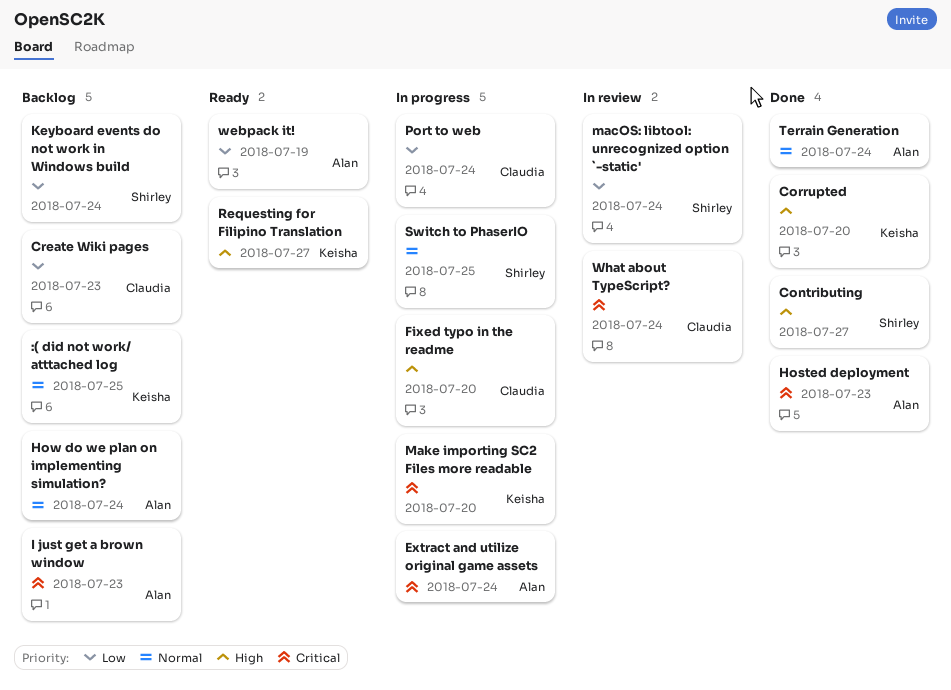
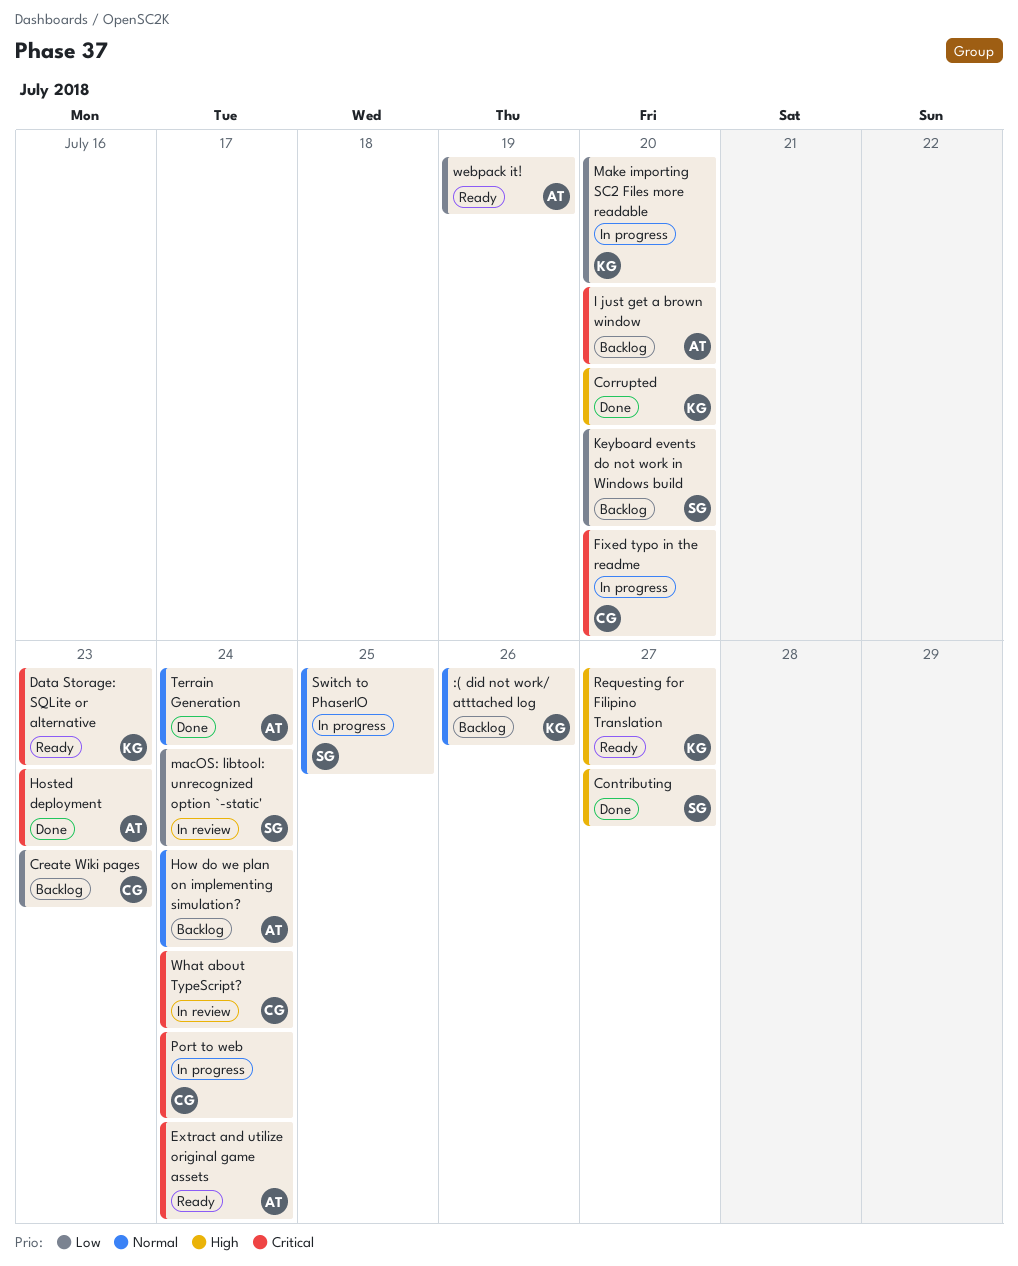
:( did not work/ atttached log, due: Jul 25 -> Jul 26
Data Storage: SQLite or alternative: none -> present
Extract and utilize original game assets, status: In progress -> Ready
Fixed typo in the readme, priority: High -> Critical
I just get a brown window, due: Jul 23 -> Jul 20
Keyboard events do not work in Windows build, due: Jul 24 -> Jul 20
Make importing SC2 Files more readable, priority: Critical -> Low
Port to web, priority: Low -> Critical

